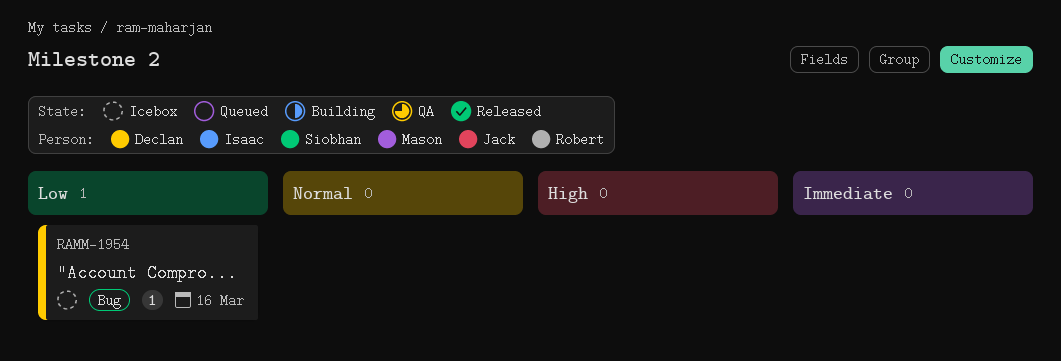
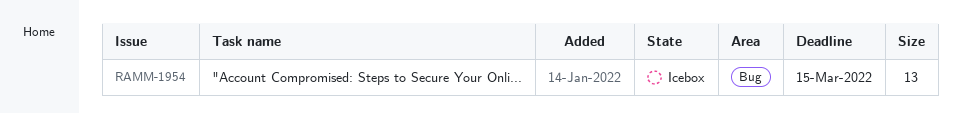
RAMM-1954, estimate: 1 -> 13
RAMM-1954, due: Mar 16 -> Mar 15

